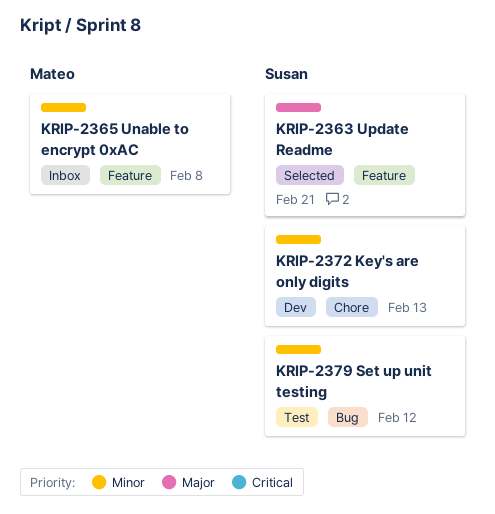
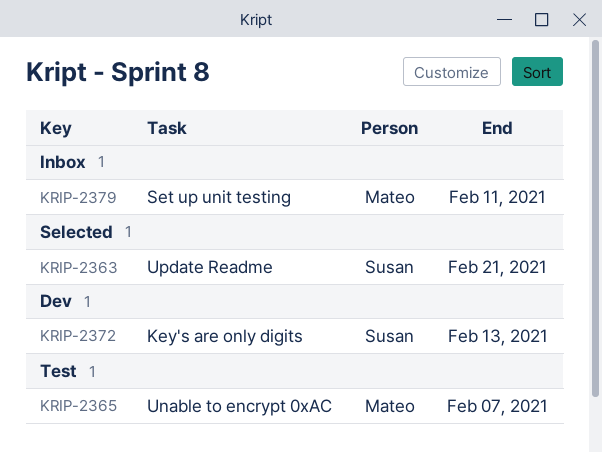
KRIP-2365, status: Inbox -> Test
KRIP-2365, due: Feb 8 -> Feb 7
KRIP-2379, status: Test -> Inbox
KRIP-2379, owner: Susan -> Mateo
KRIP-2379, due: Feb 12 -> Feb 11

